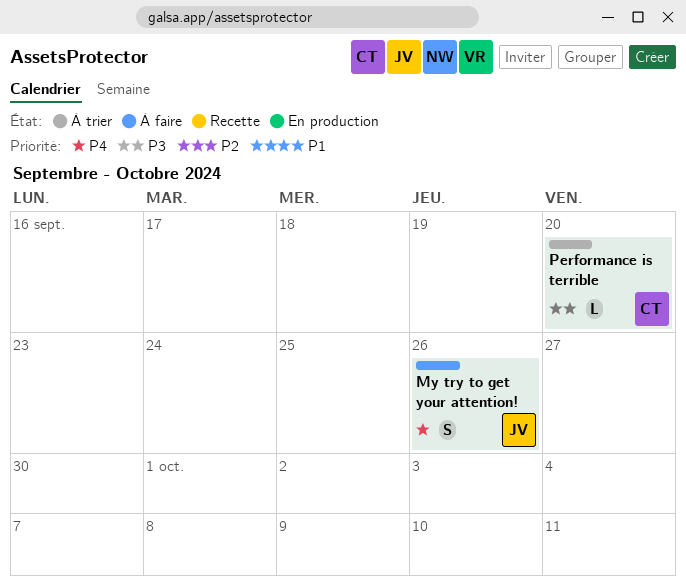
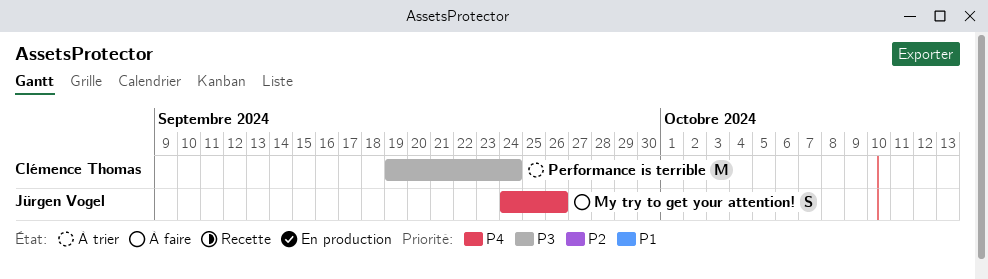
Performance is terrible, estimate: L -> M
Performance is terrible, due: Sep 20 -> Sep 24

